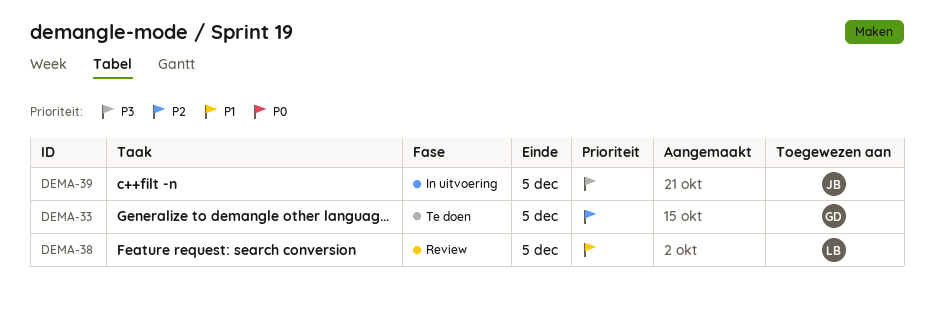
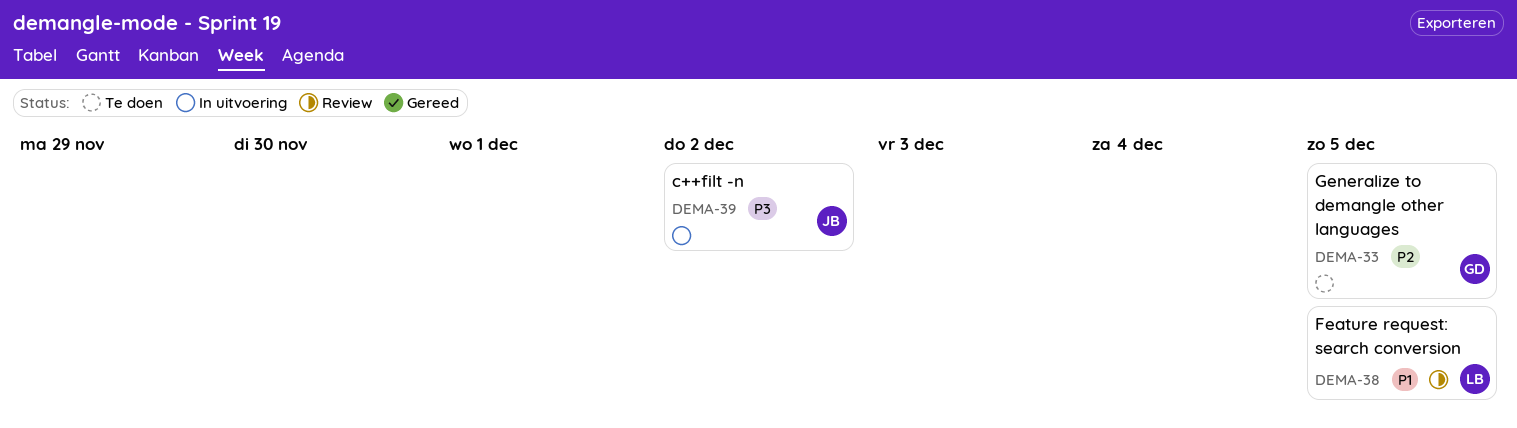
DEMA-39, due: Dec 5 -> Dec 2

